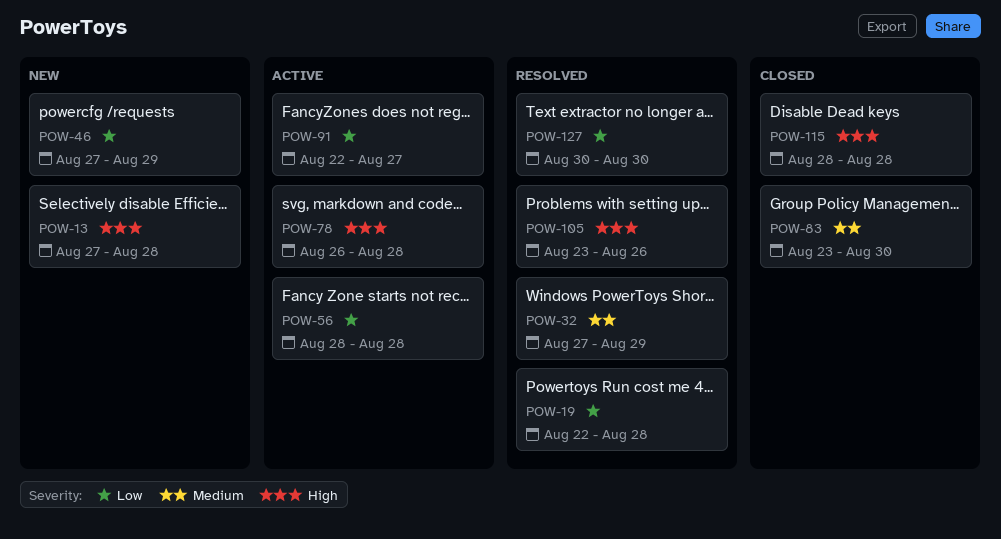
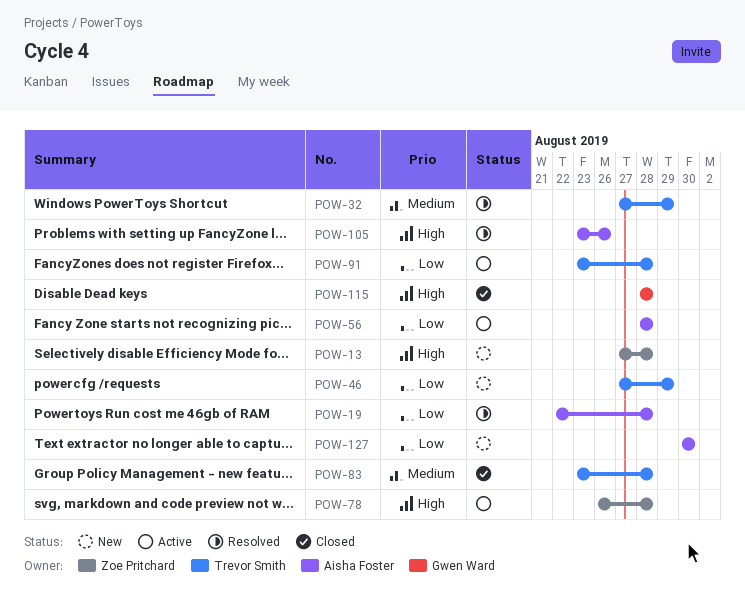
POW-83, due: Aug 30 -> Aug 28
POW-91, start: Aug 22 -> Aug 23
POW-91, due: Aug 27 -> Aug 28
POW-127, status: Resolved -> New

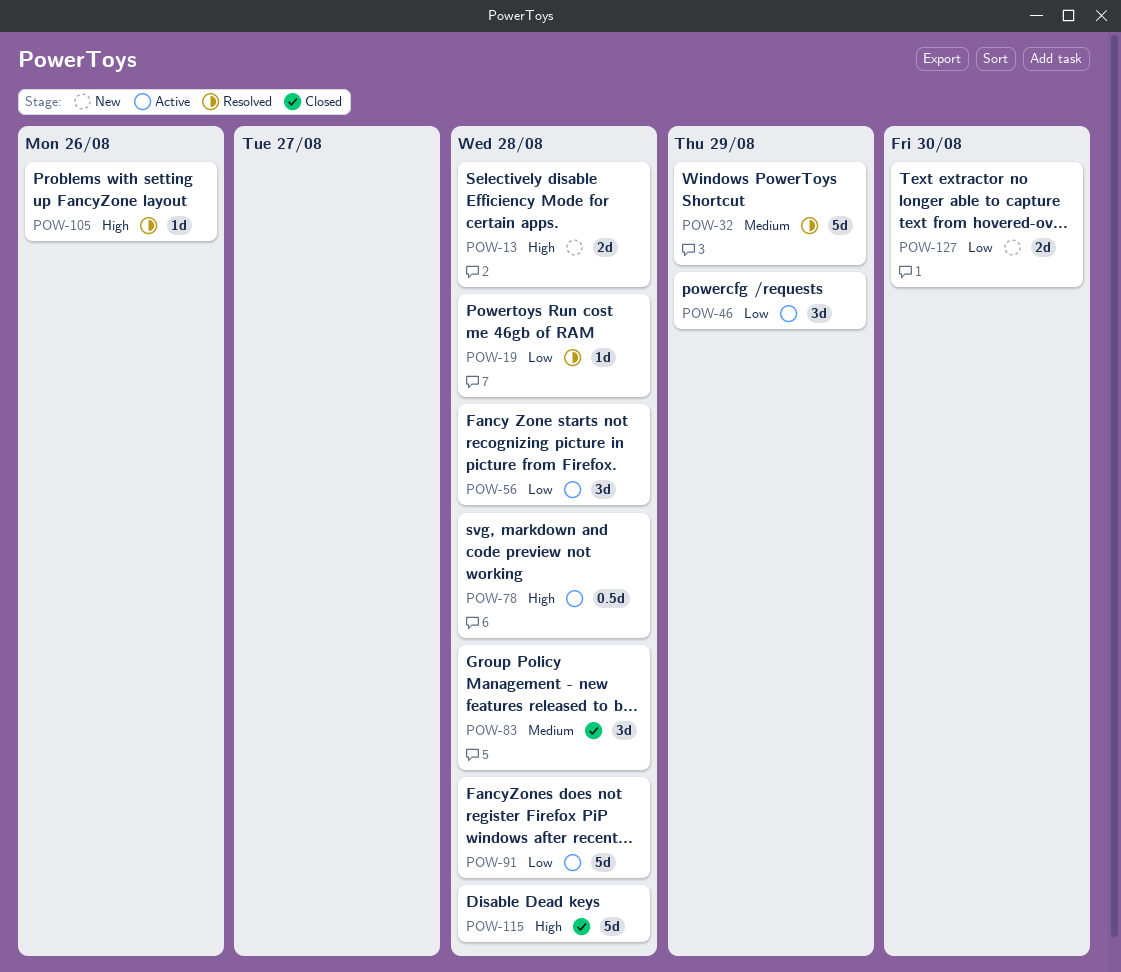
POW-46, status: New -> Active

